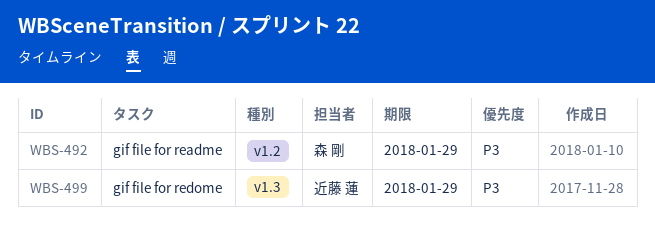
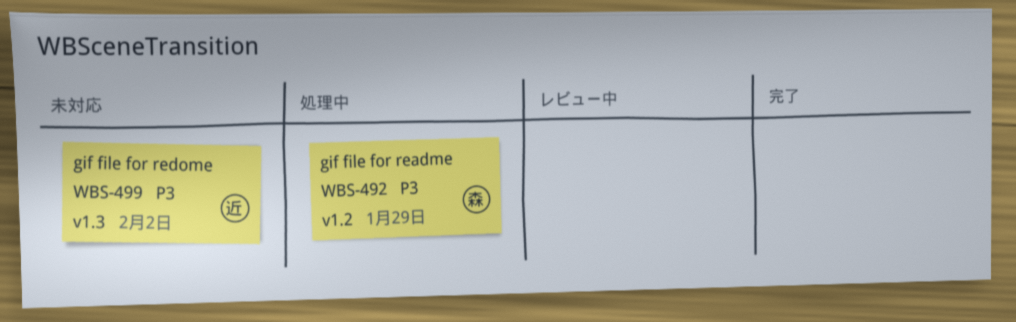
WBS-499, due: Jan 29 -> Feb 2

